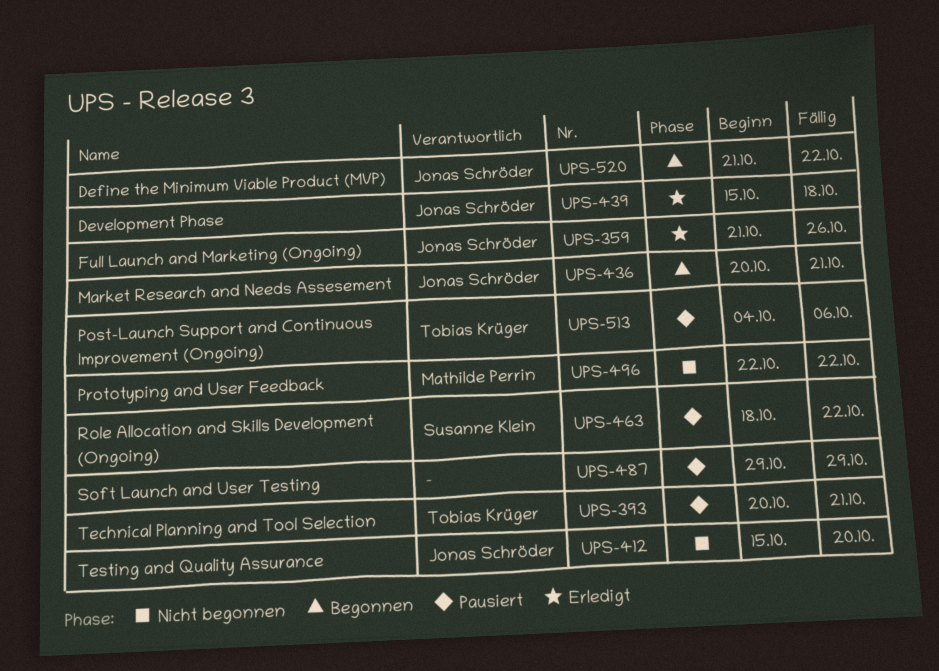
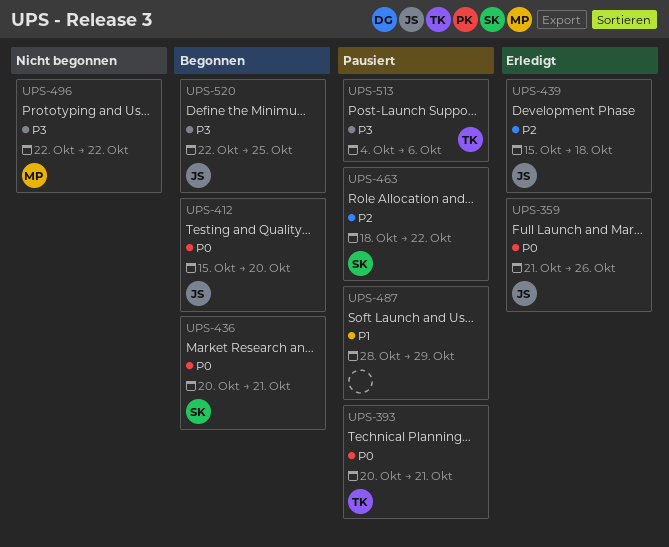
UPS-412, status: Nicht begonnen -> Begonnen
UPS-436, owner: Jonas Schröder -> Susanne Klein
UPS-487, start: Oct 29 -> Oct 28
UPS-520, start: Oct 21 -> Oct 22
UPS-520, due: Oct 22 -> Oct 25

